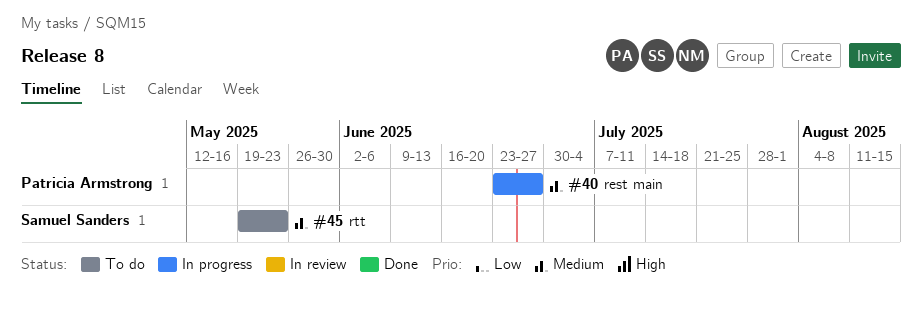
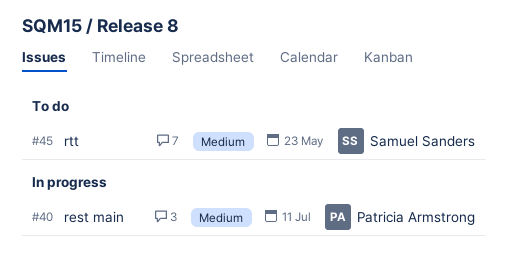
#40, due: Jun 27 -> Jul 11

